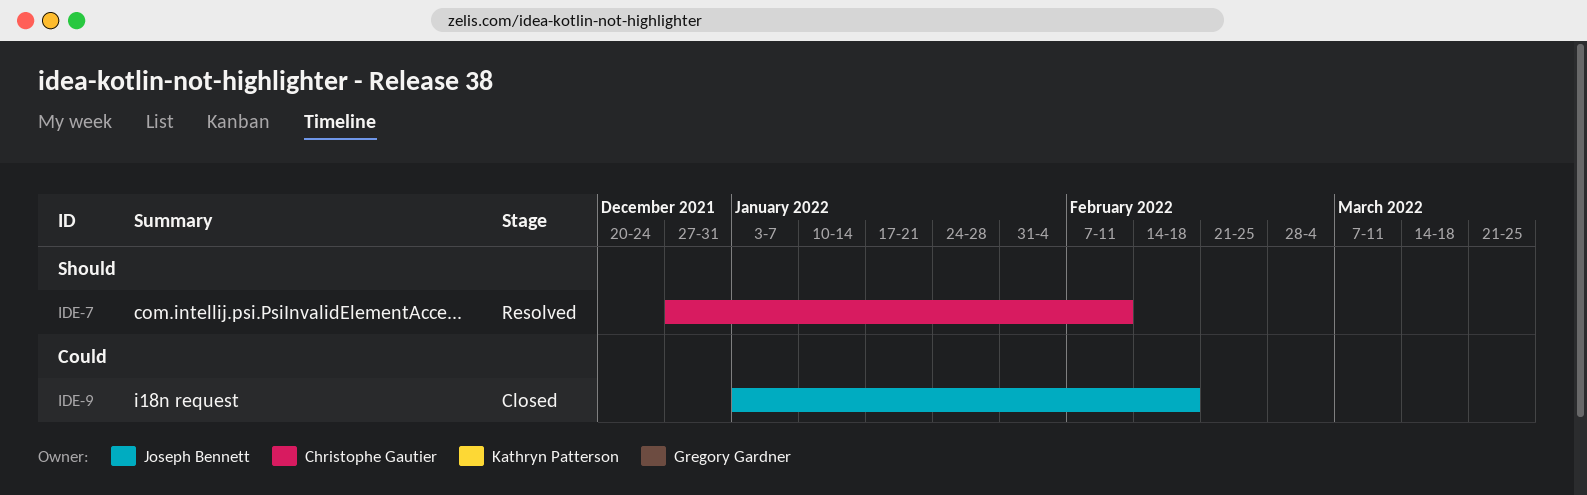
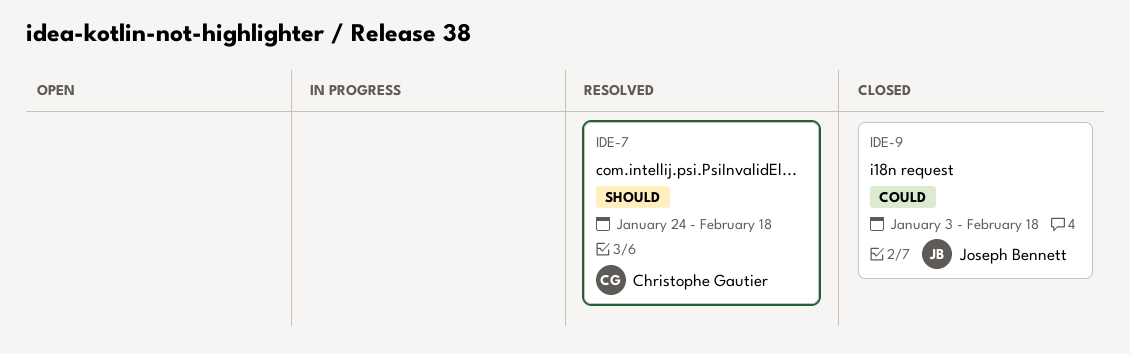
IDE-7, start: Dec 27 -> Jan 24
IDE-7, due: Feb 11 -> Feb 18

